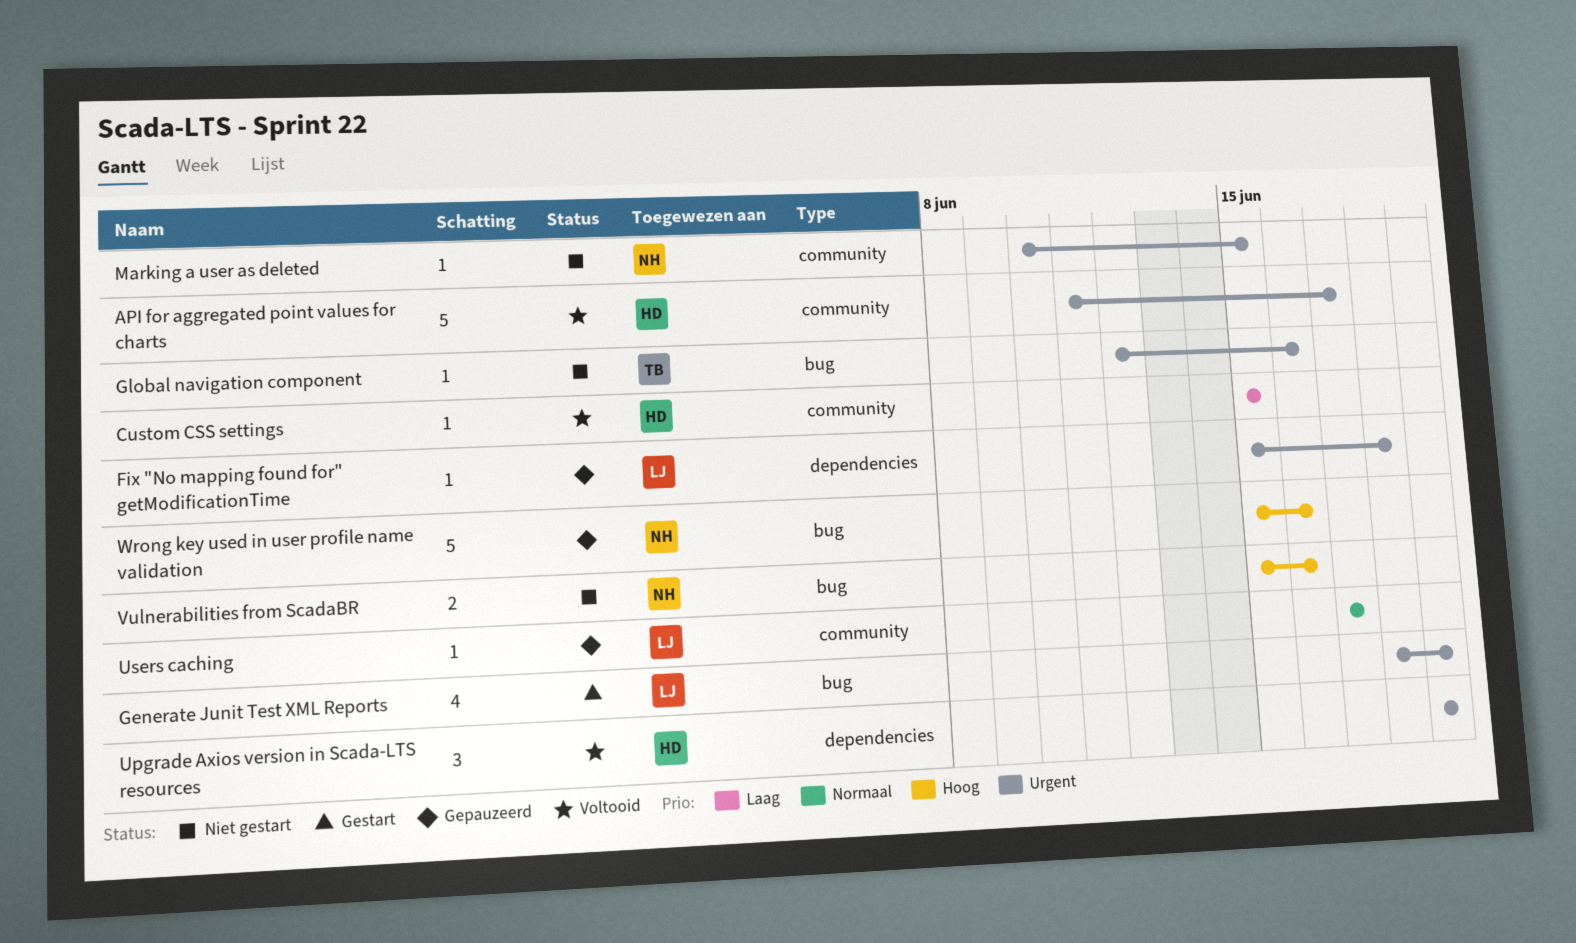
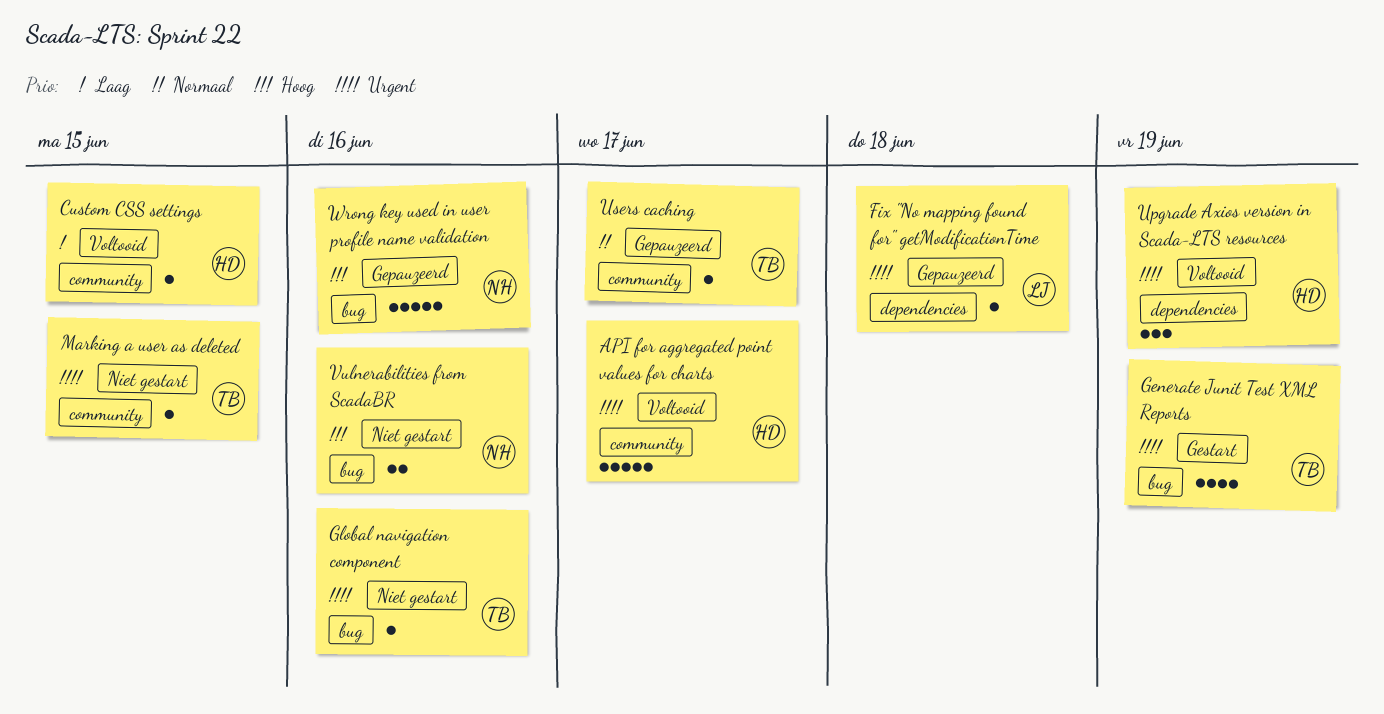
Generate Junit Test XML Reports, owner: LJ -> TB
Marking a user as deleted, owner: NH -> TB
Users caching, owner: LJ -> TB

